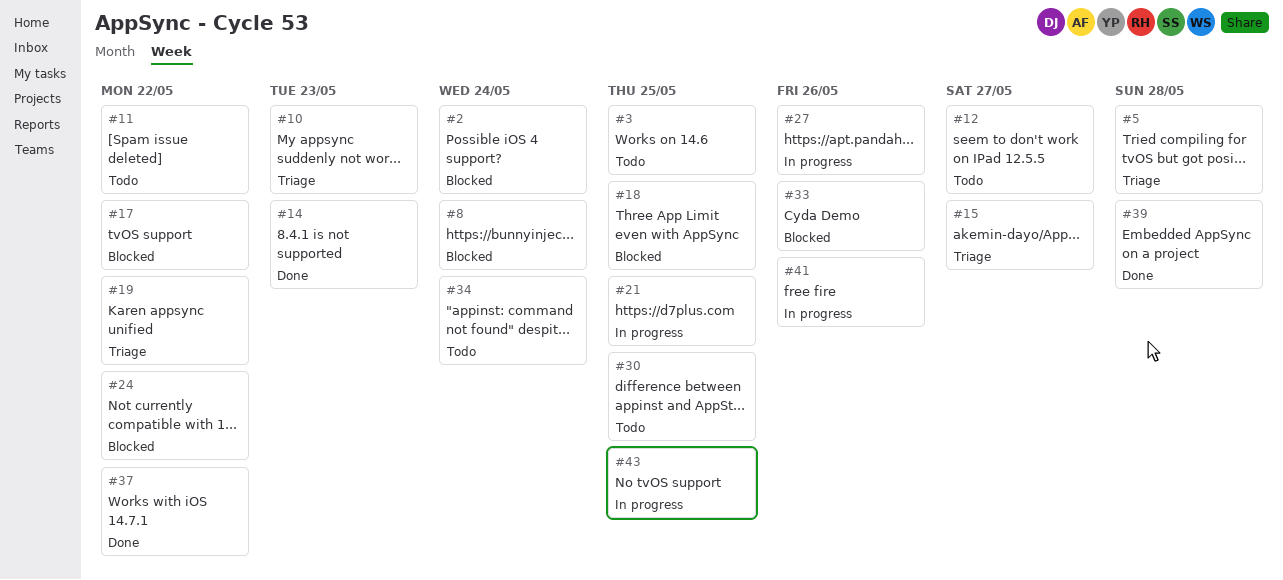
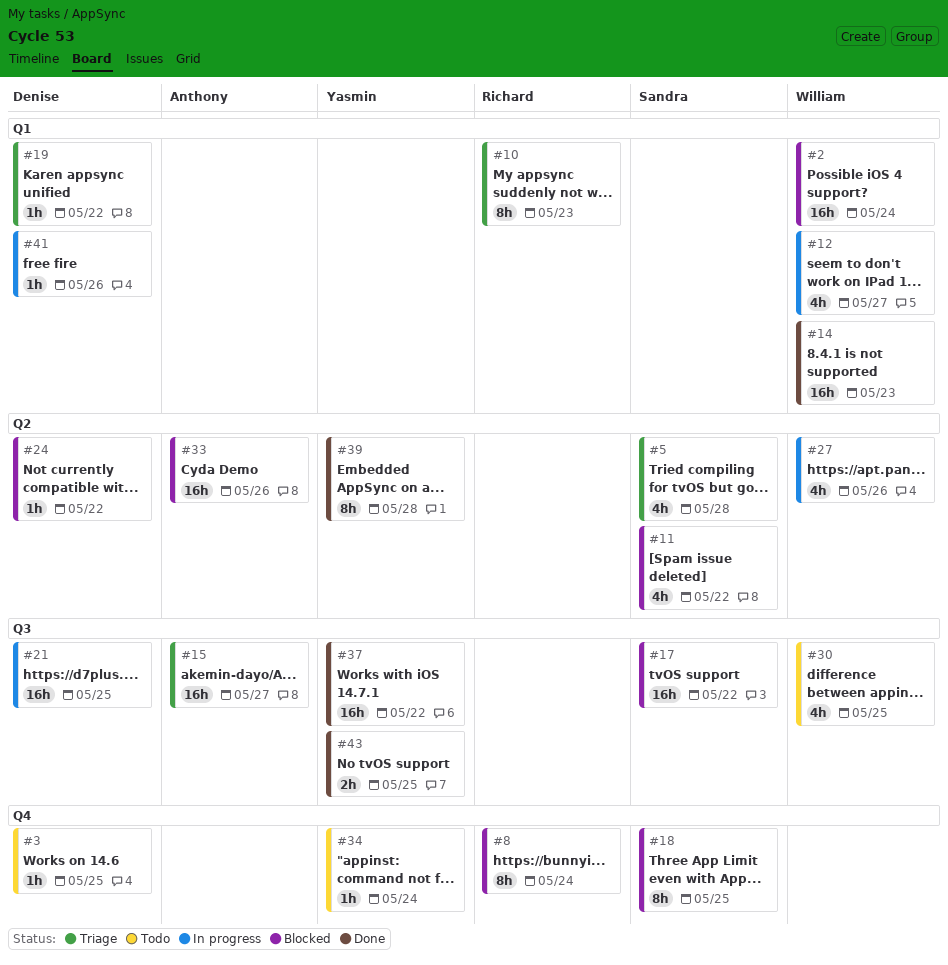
#11, status: Todo -> Blocked
#12, status: Todo -> In progress
#43, status: In progress -> Done

